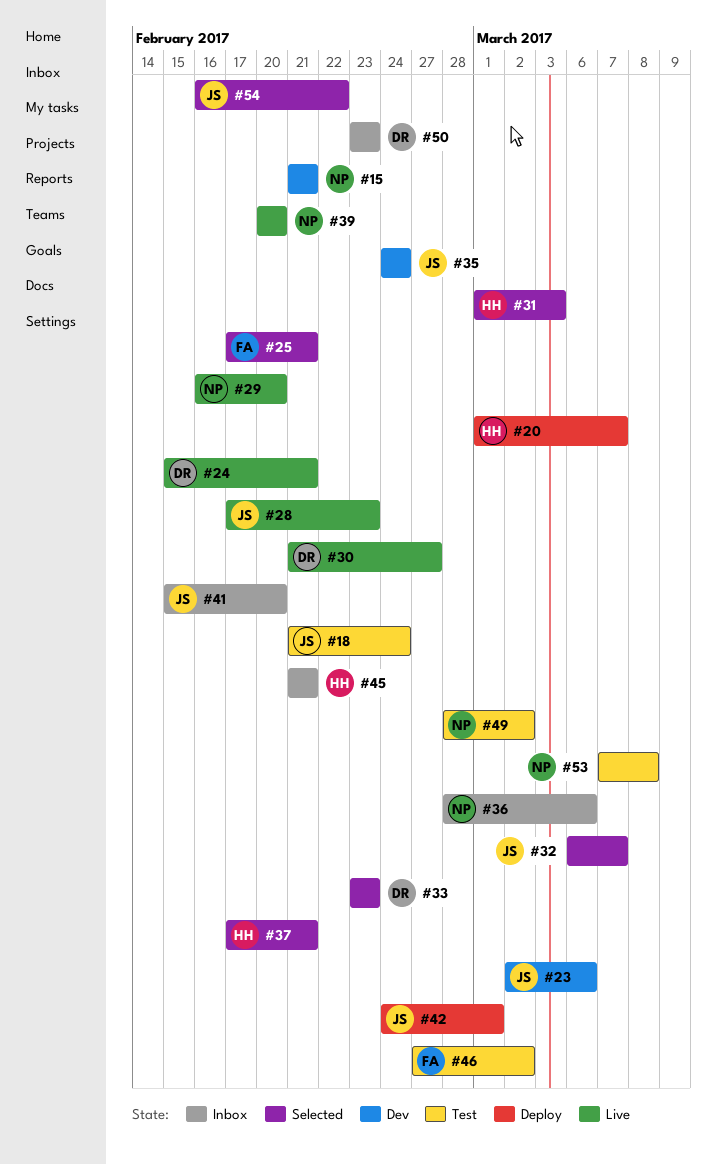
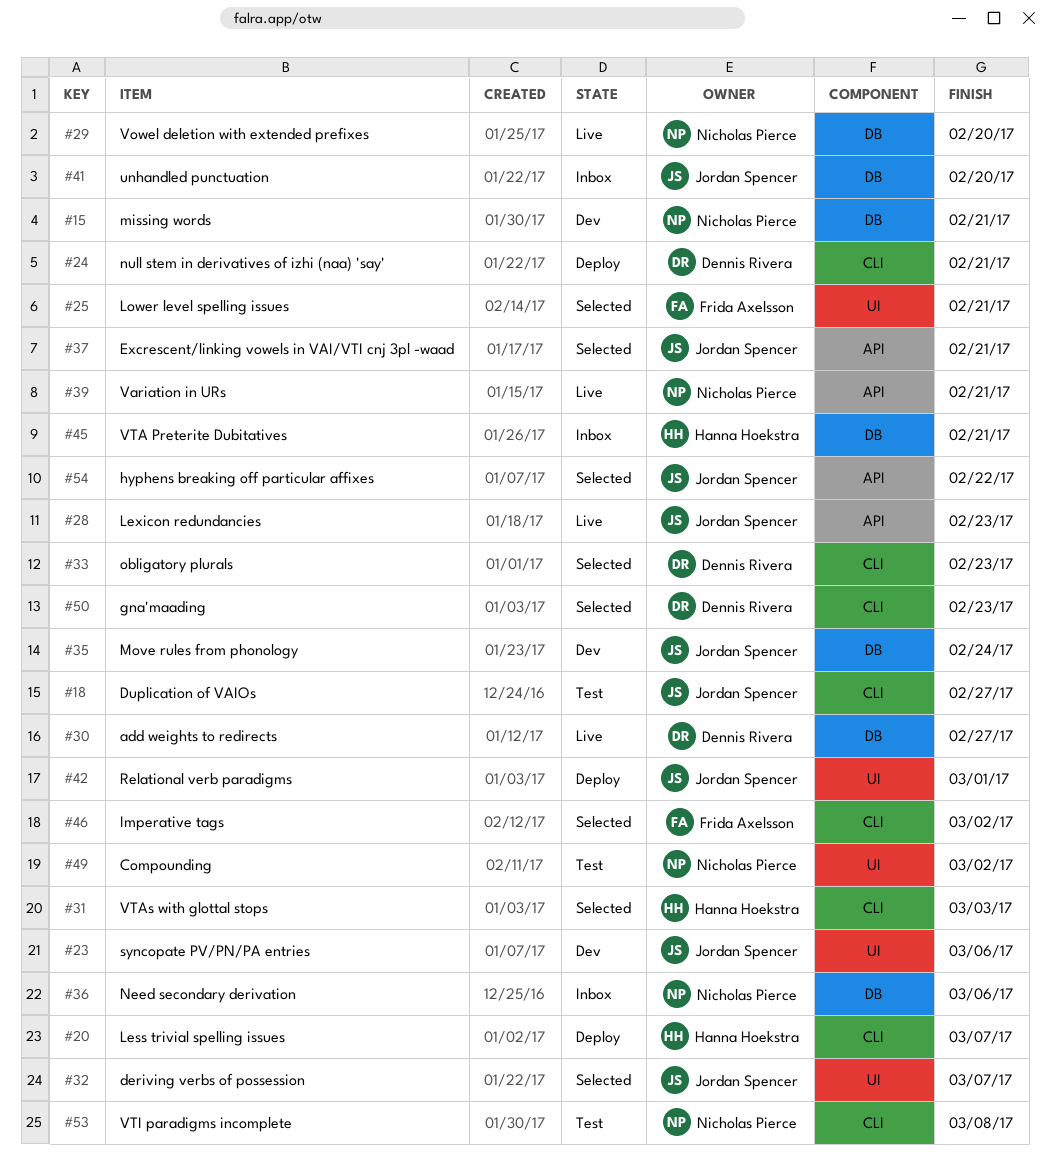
#18, due: Feb 24 -> Feb 27
#24, status: Live -> Deploy
#37, owner: Hanna Hoekstra -> Jordan Spencer
#39, due: Feb 20 -> Feb 21
#46, status: Test -> Selected
#50, status: Inbox -> Selected

